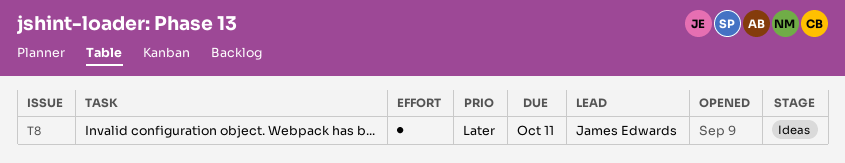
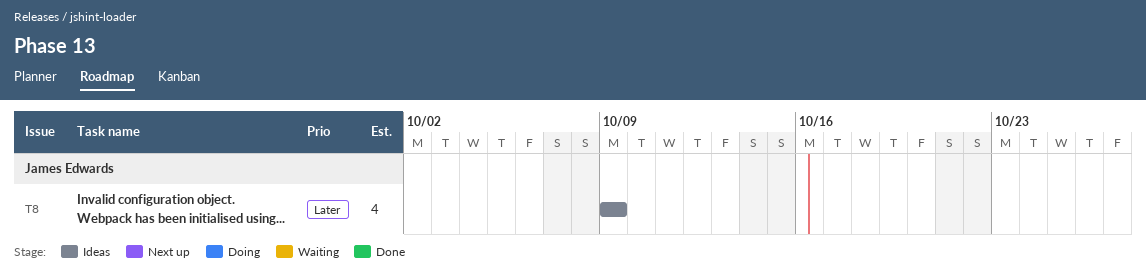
T8, estimate: 1 -> 4
T8, due: Oct 11 -> Oct 9

